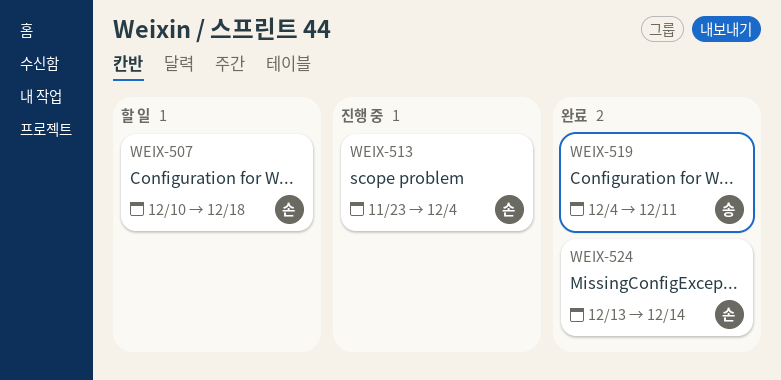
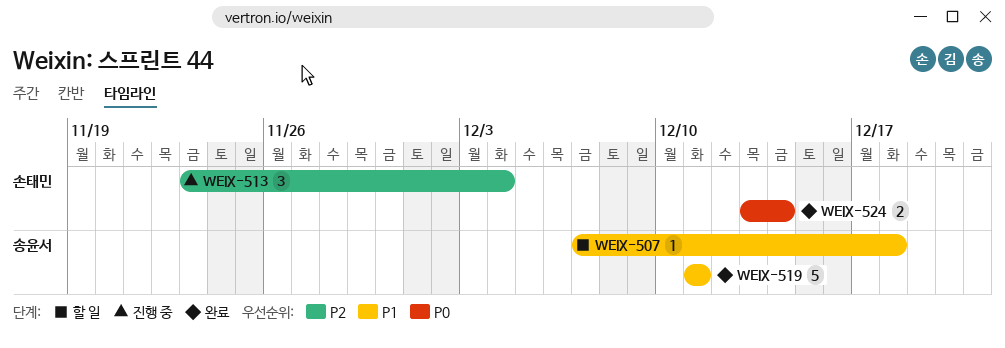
WEIX-507, owner: 손태민 -> 송윤서
WEIX-507, start: Dec 10 -> Dec 7
WEIX-519, start: Dec 4 -> Dec 11

